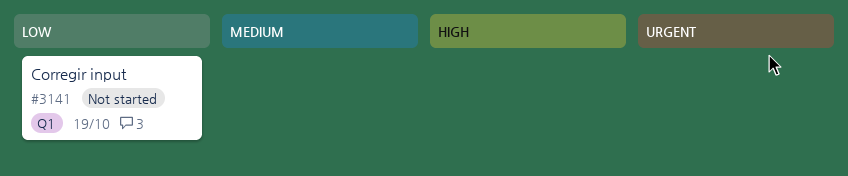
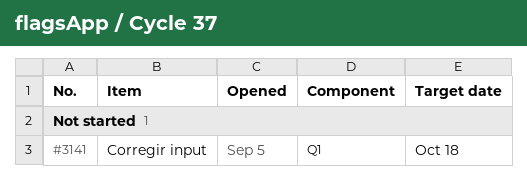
#3141, due: Oct 19 -> Oct 18

